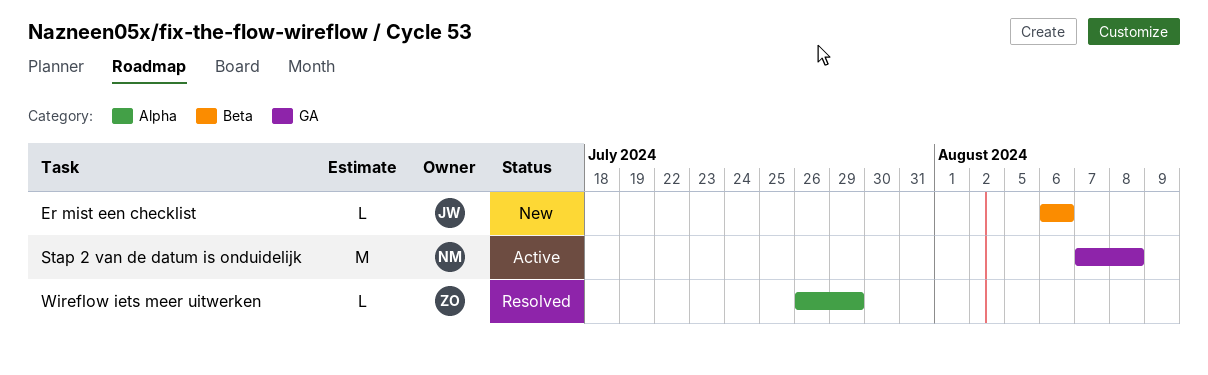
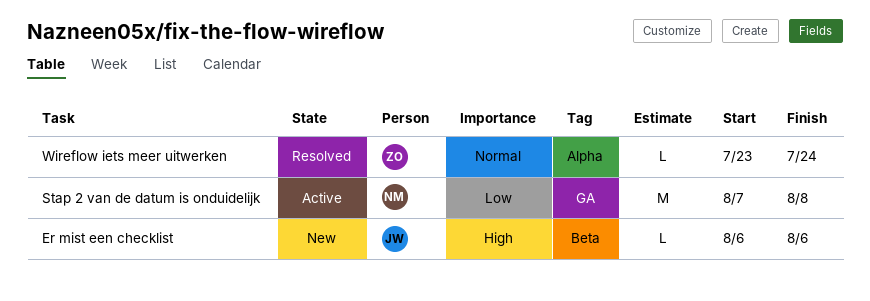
Wireflow iets meer uitwerken, start: Jul 26 -> Jul 23
Wireflow iets meer uitwerken, due: Jul 29 -> Jul 24

